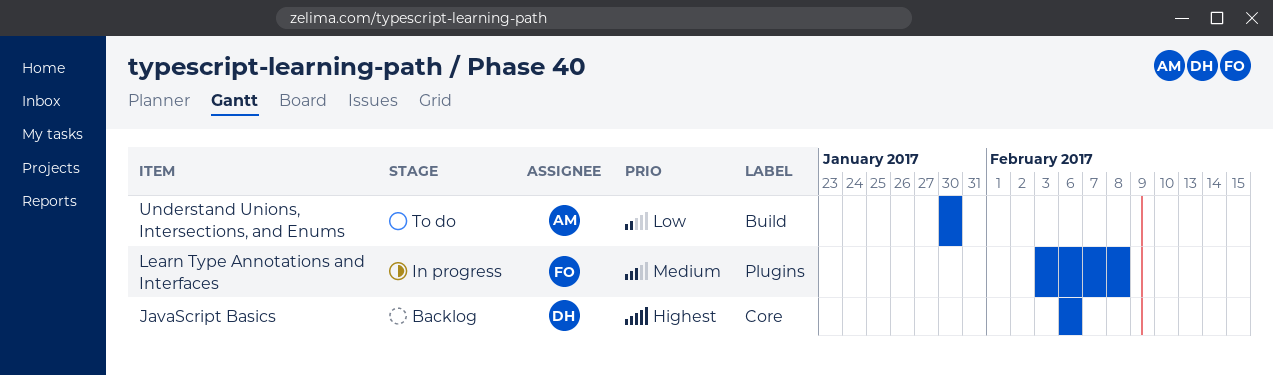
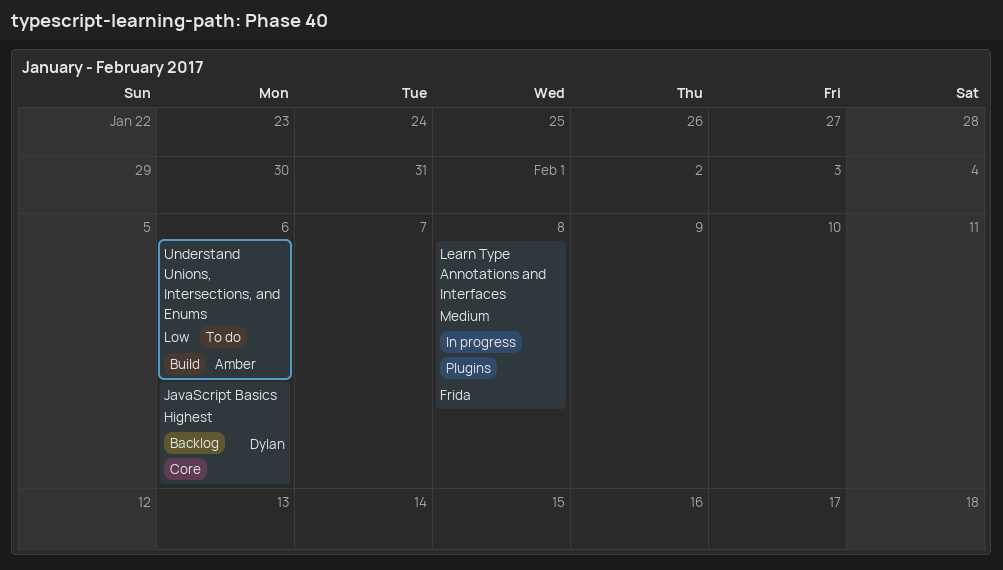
Understand Unions, Intersections, and Enums, due: Jan 30 -> Feb 6

